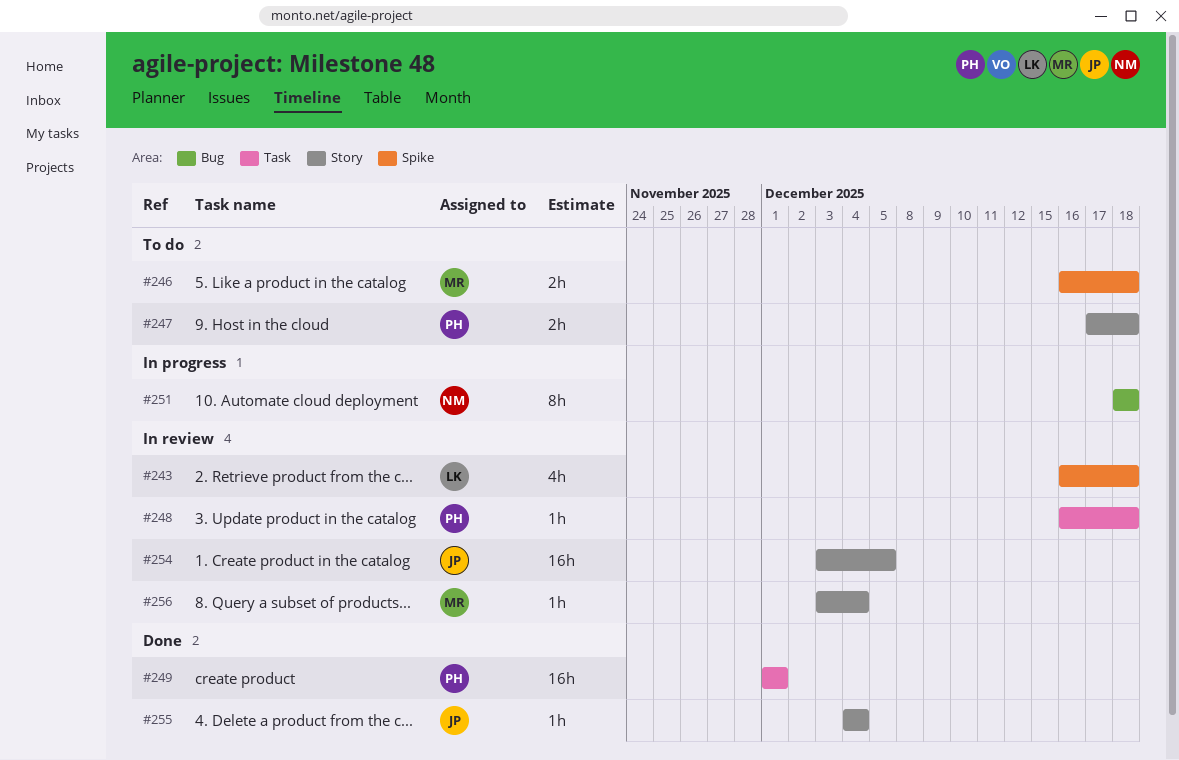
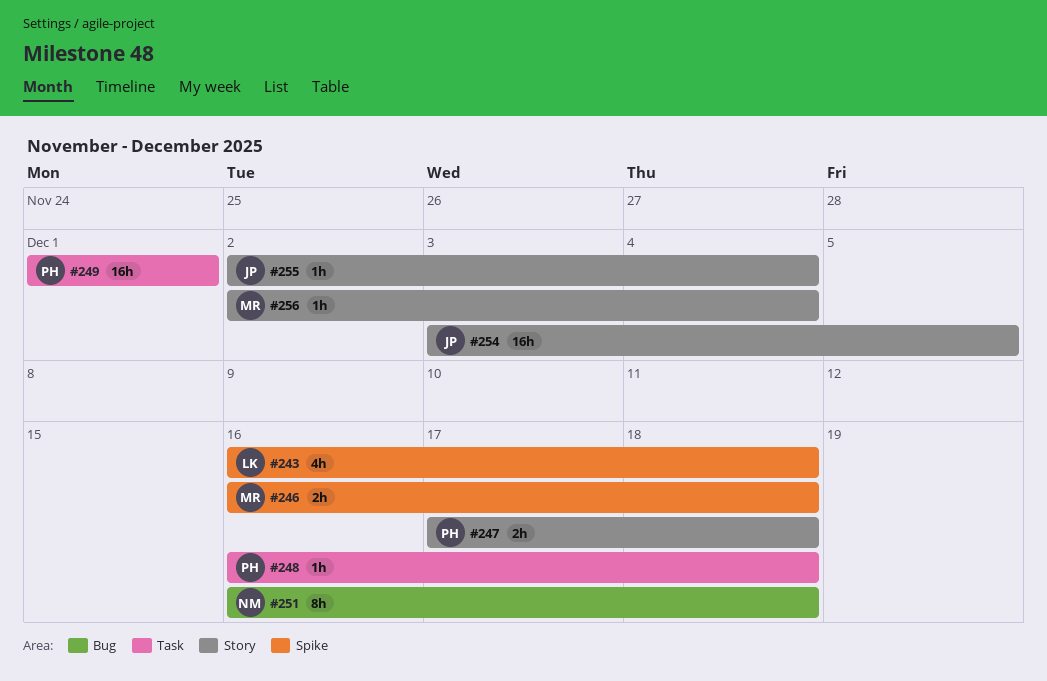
#251, start: Dec 18 -> Dec 16
#255, start: Dec 4 -> Dec 2
#256, start: Dec 3 -> Dec 2

